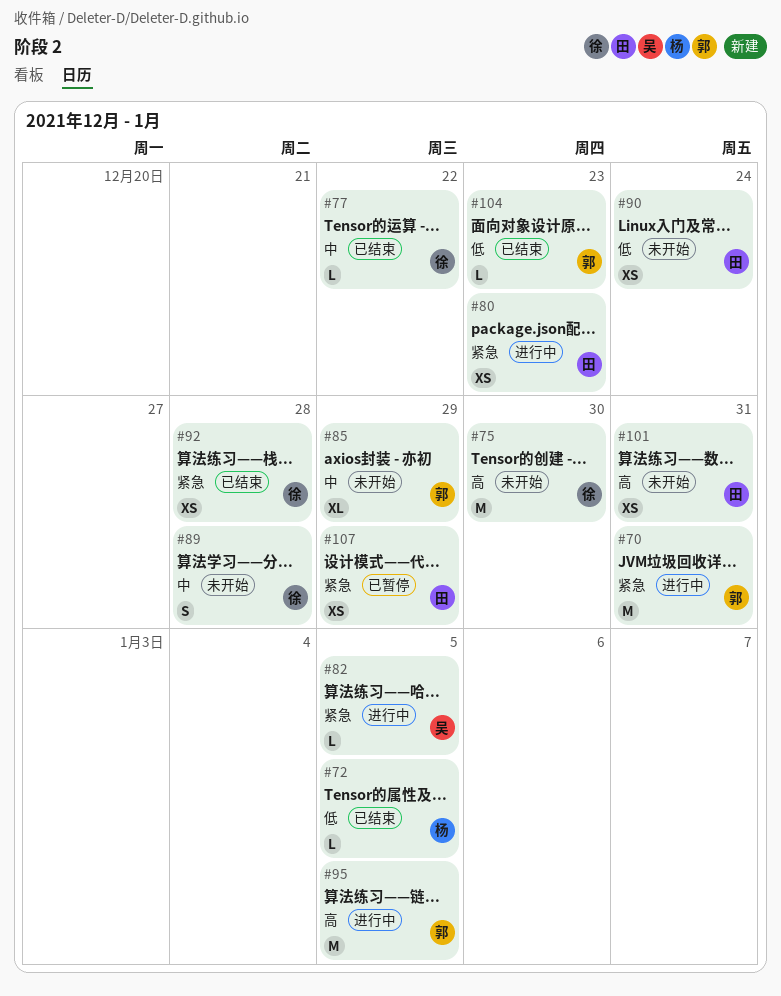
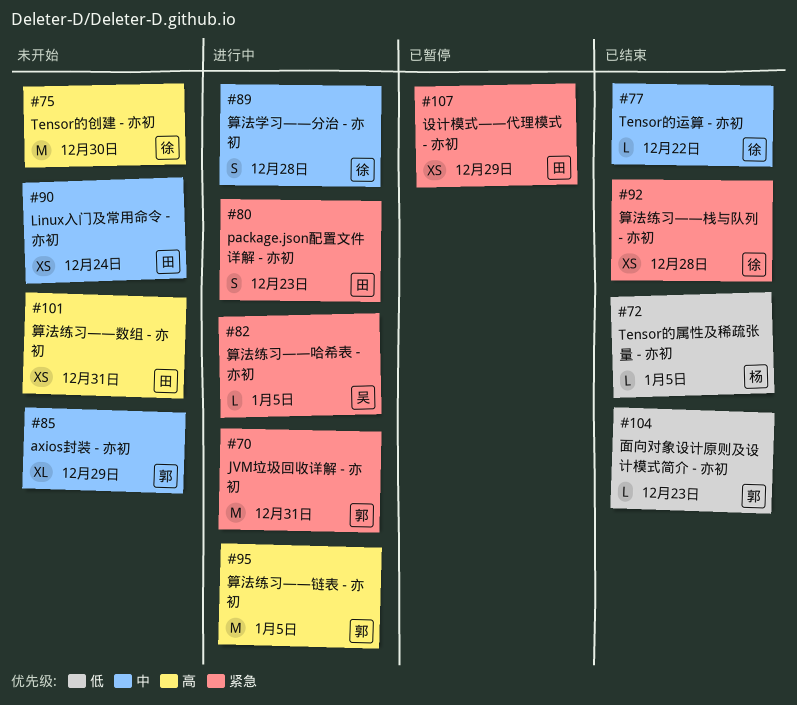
#80, estimate: XS -> S
#89, status: 未开始 -> 进行中
#90, priority: 低 -> 中

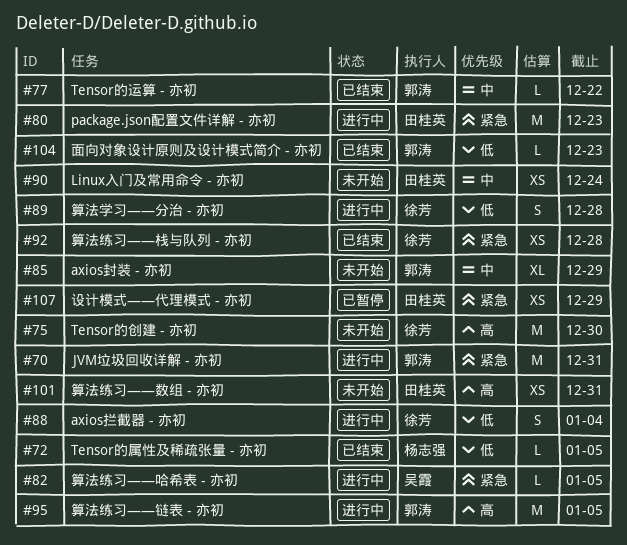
#77, owner: 徐芳 -> 郭涛
#80, estimate: S -> M
#88: none -> present
#89, priority: 中 -> 低

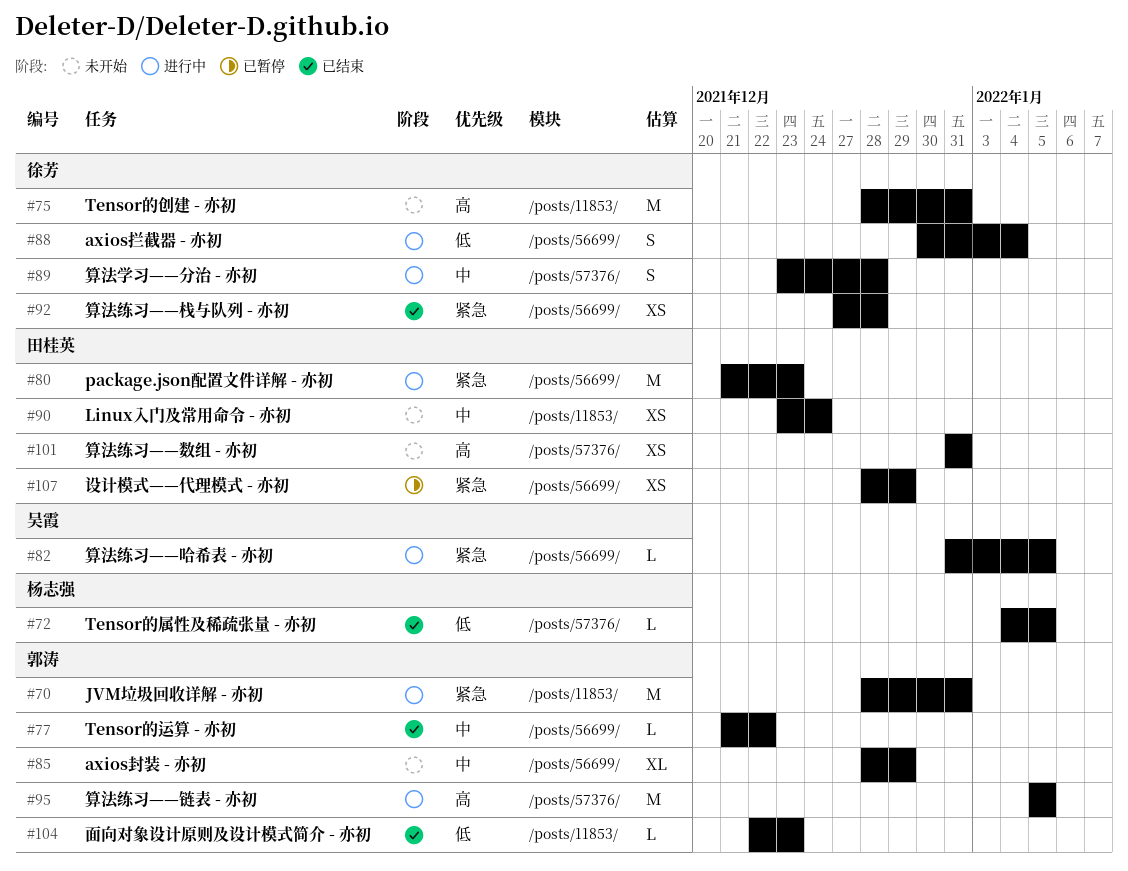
#75, due: Dec 30 -> Dec 31
#89, priority: 低 -> 中

